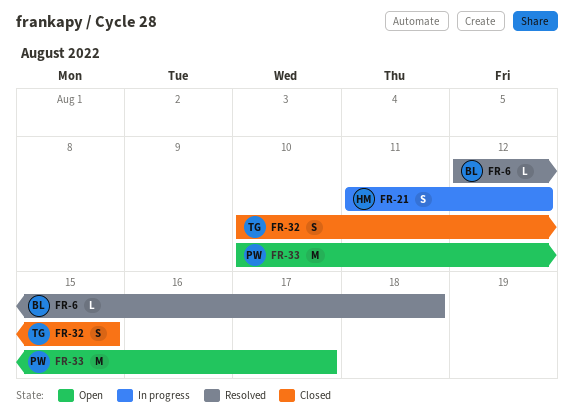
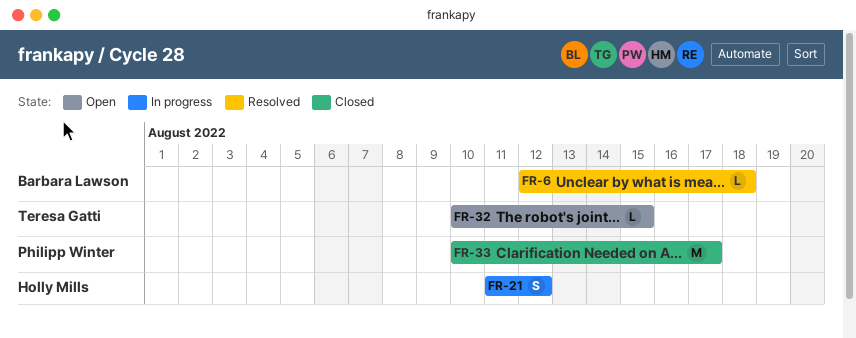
FR-32, status: Closed -> Open
FR-32, estimate: S -> L
FR-33, status: Open -> Closed

